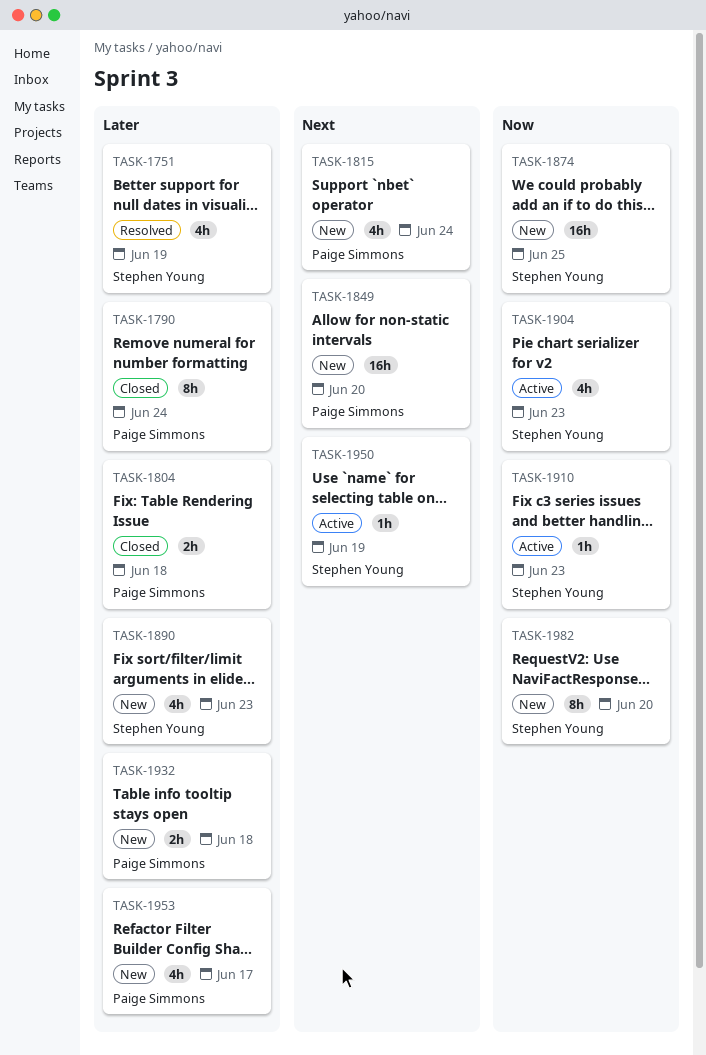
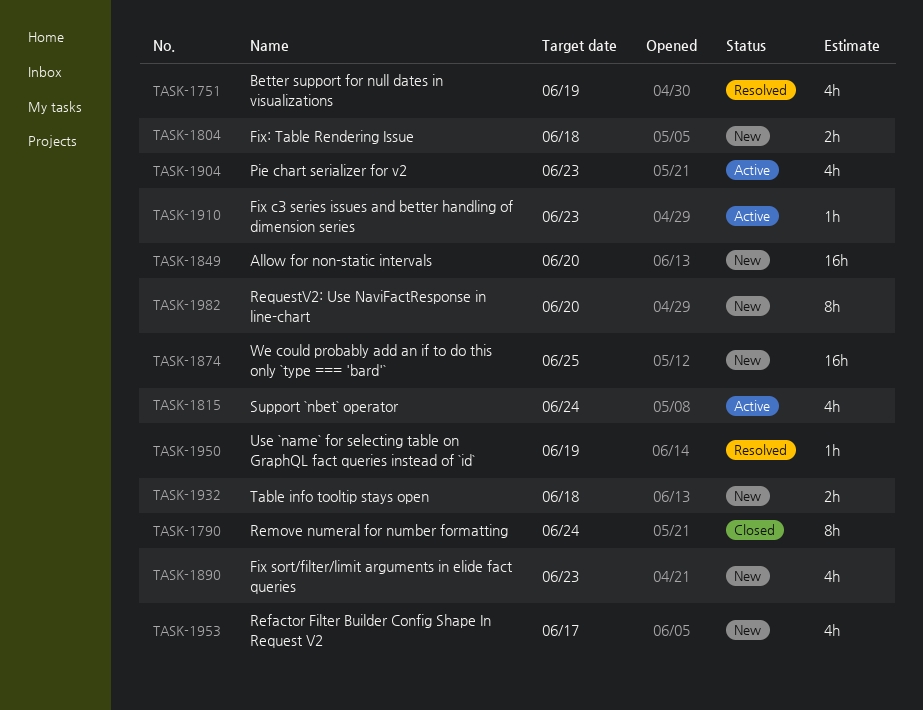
TASK-1804, status: Closed -> New
TASK-1815, status: New -> Active
TASK-1950, status: Active -> Resolved

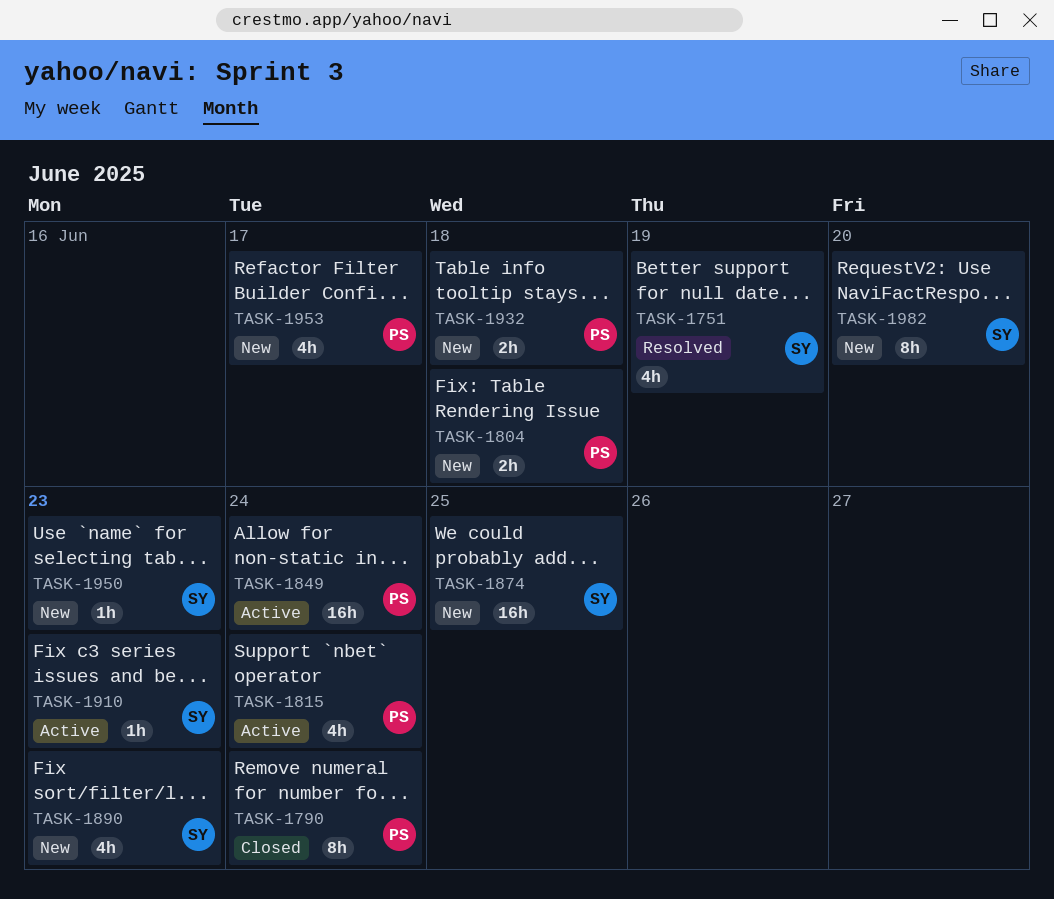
TASK-1849, status: New -> Active
TASK-1849, due: Jun 20 -> Jun 24
TASK-1904: present -> none
TASK-1950, status: Resolved -> New
TASK-1950, due: Jun 19 -> Jun 23

